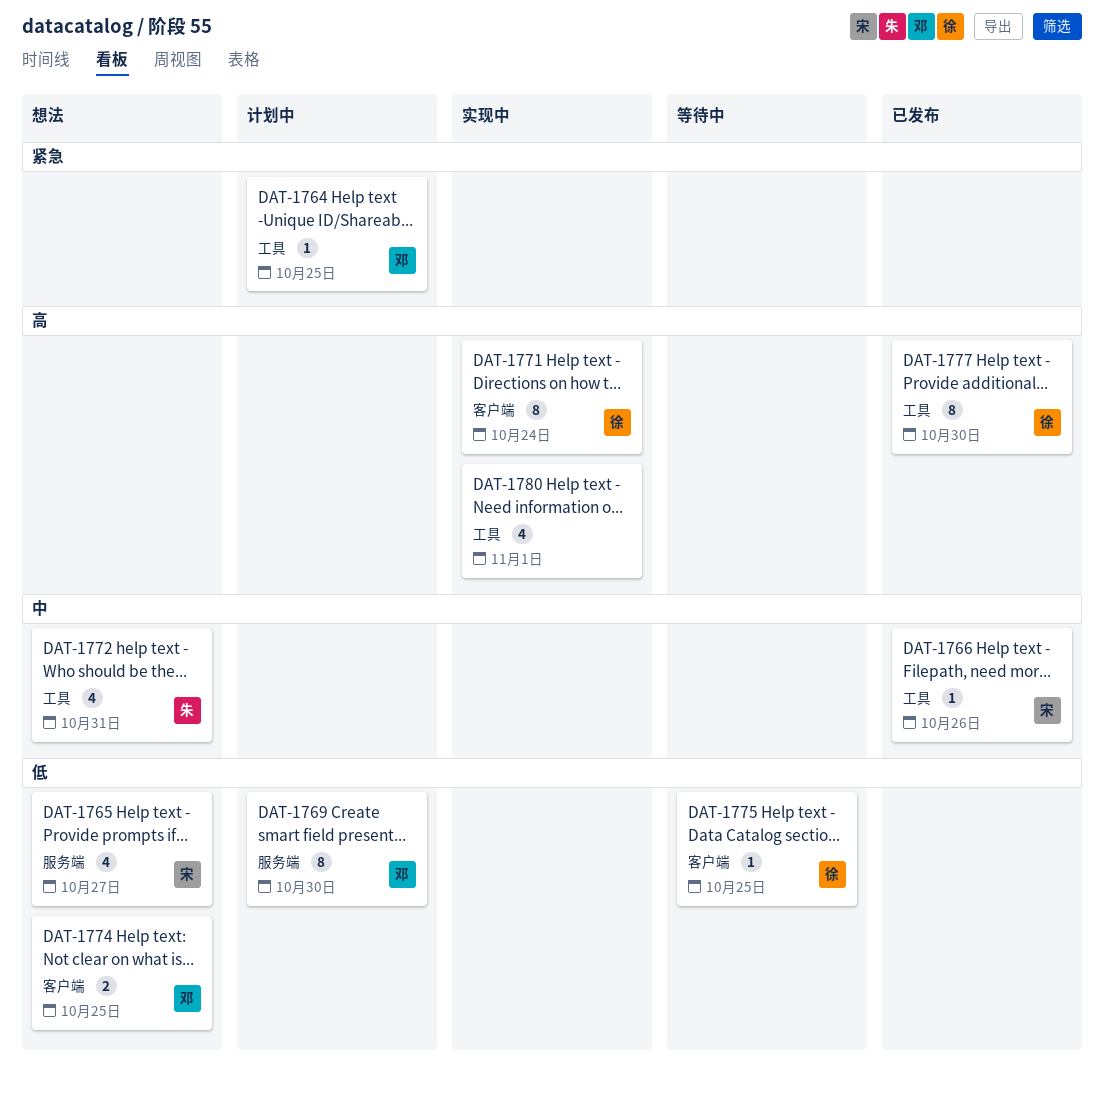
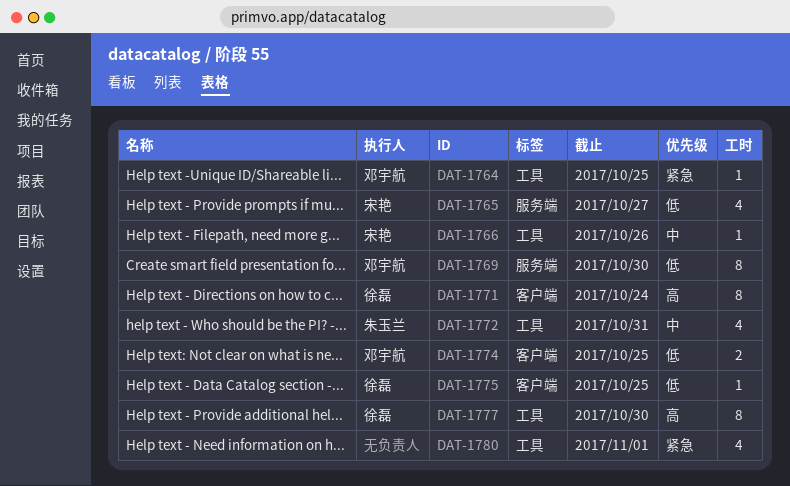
DAT-1780, priority: 高 -> 紧急

